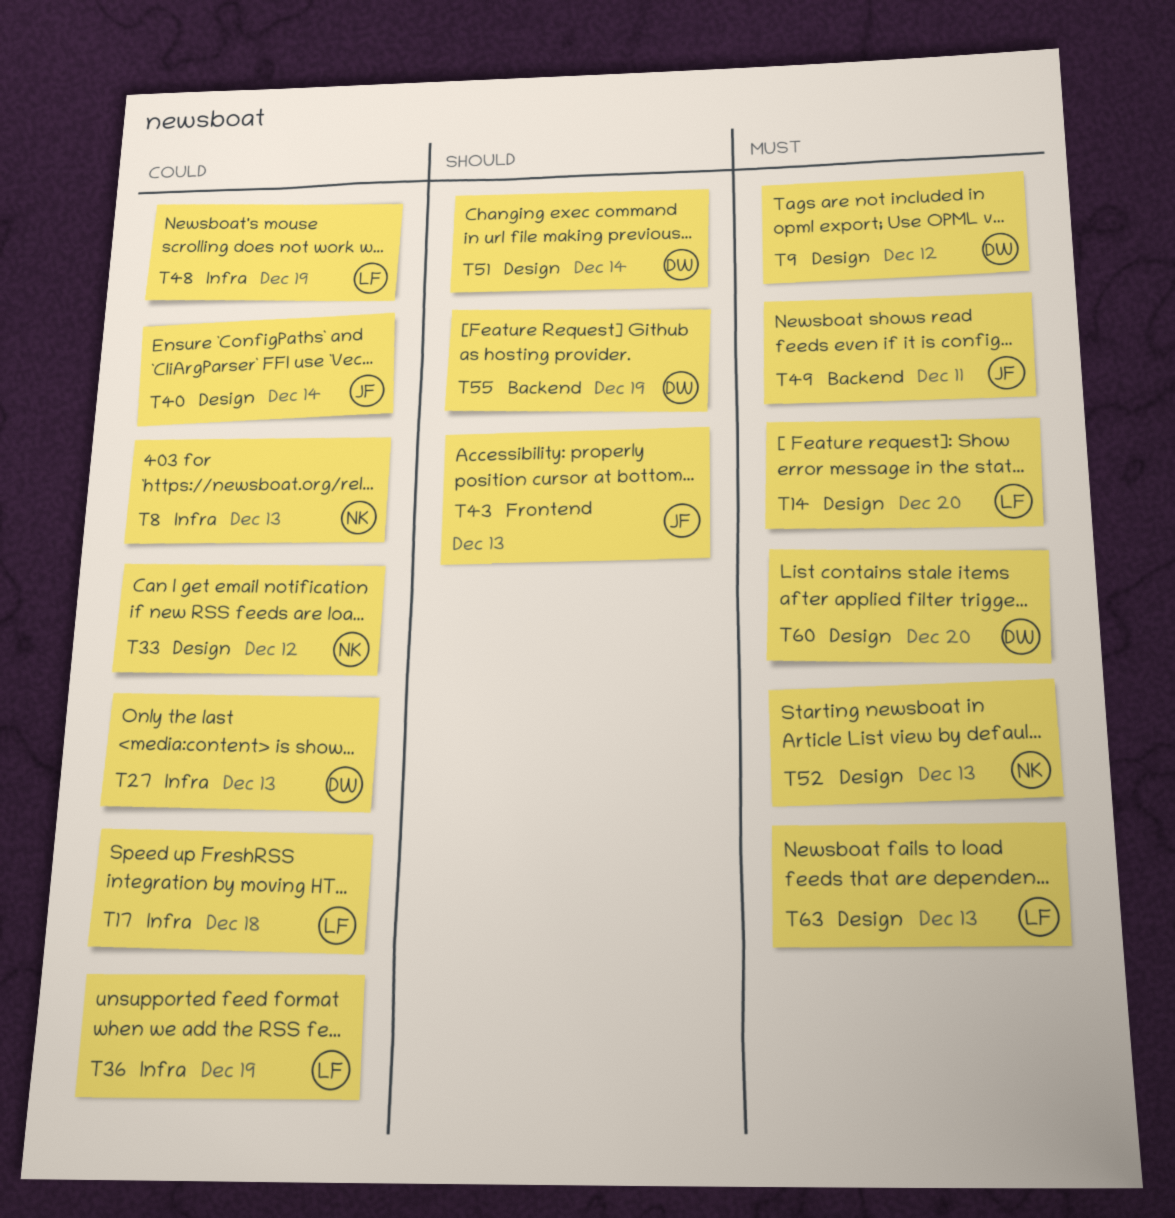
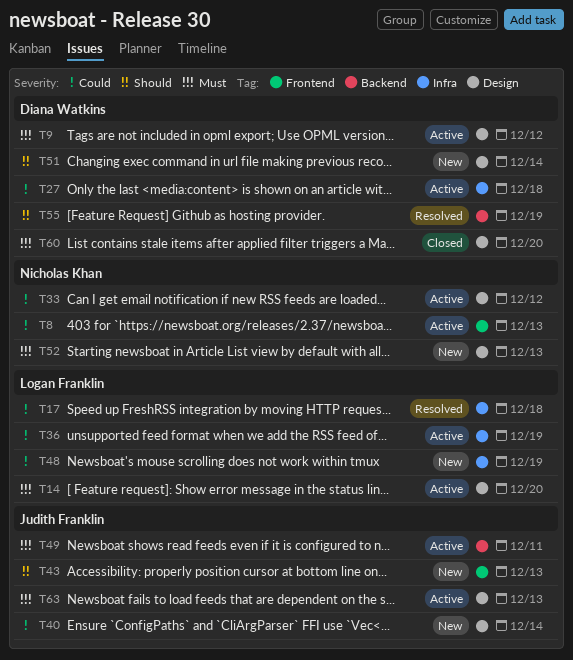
T8, label: Infra -> Frontend
T27, due: Dec 13 -> Dec 18
T63, owner: Logan Franklin -> Judith Franklin

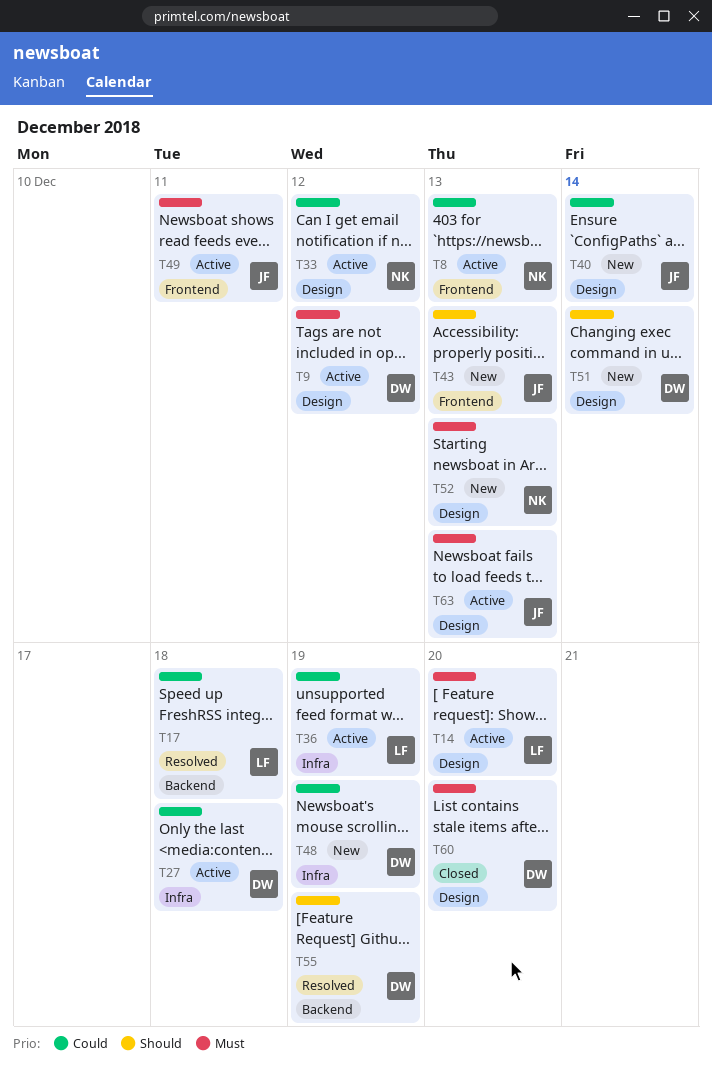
T17, label: Infra -> Backend
T48, owner: Logan Franklin -> Diana Watkins
T49, label: Backend -> Frontend

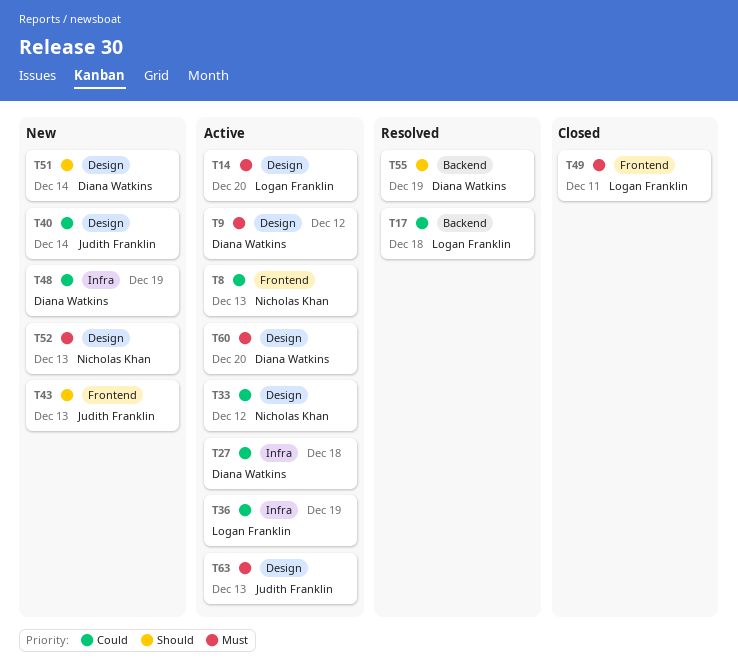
T49, status: Active -> Closed
T49, owner: Judith Franklin -> Logan Franklin
T60, status: Closed -> Active

